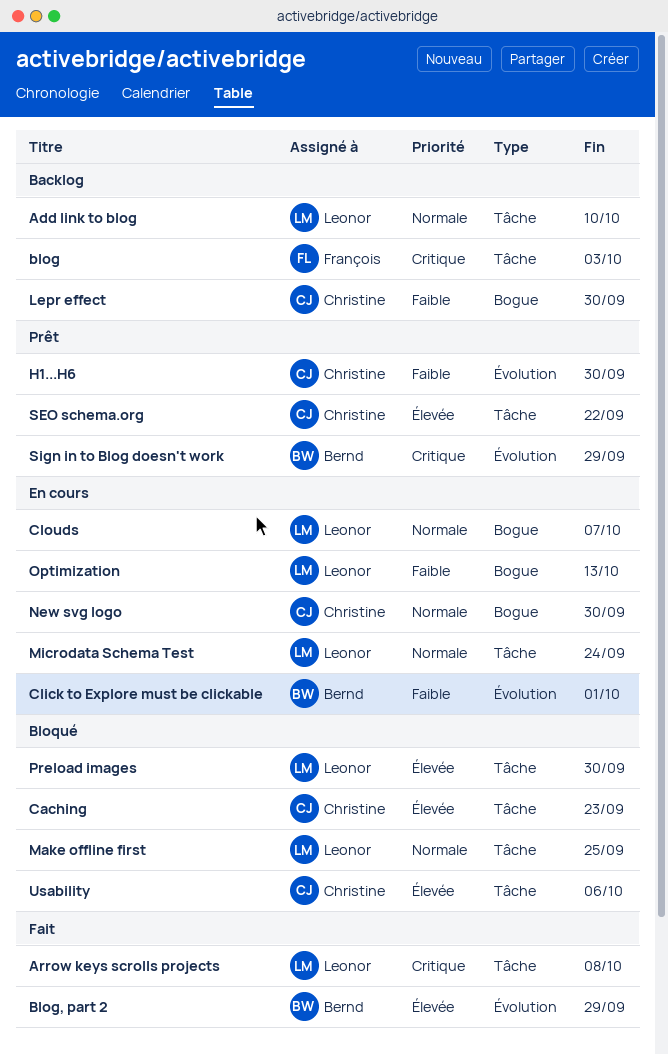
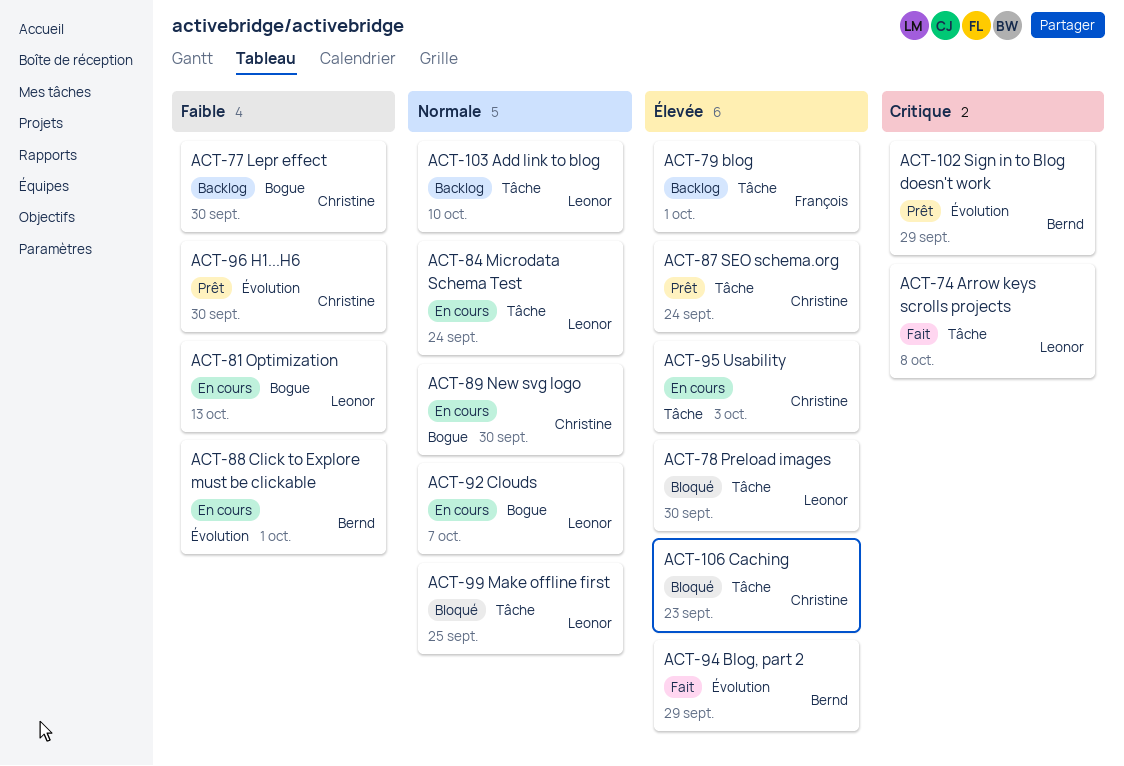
blog, priority: Critique -> Élevée
blog, due: Oct 3 -> Oct 1
SEO schema.org, due: Sep 22 -> Sep 24
Usability, status: Bloqué -> En cours
Usability, due: Oct 6 -> Oct 3

